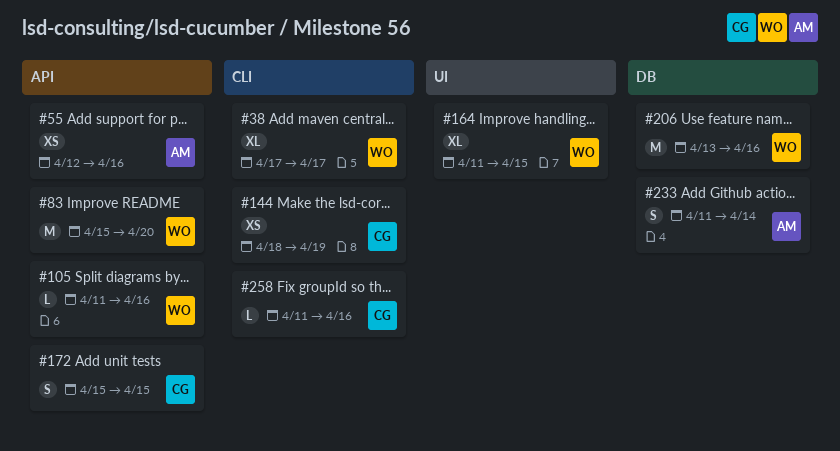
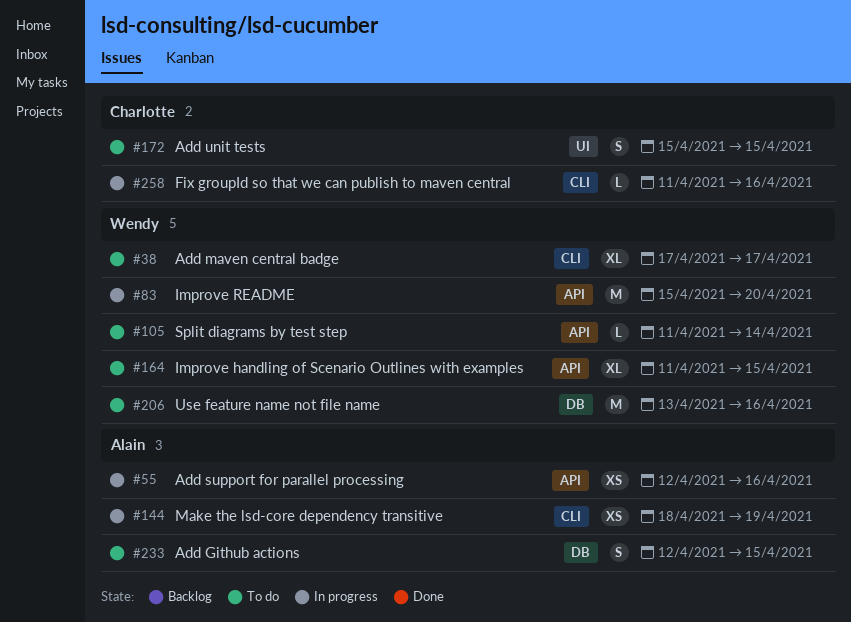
#105, due: Apr 16 -> Apr 14
#144, owner: Charlotte -> Alain
#164, label: UI -> API
#172, label: API -> UI
#233, start: Apr 11 -> Apr 12
#233, due: Apr 14 -> Apr 15

